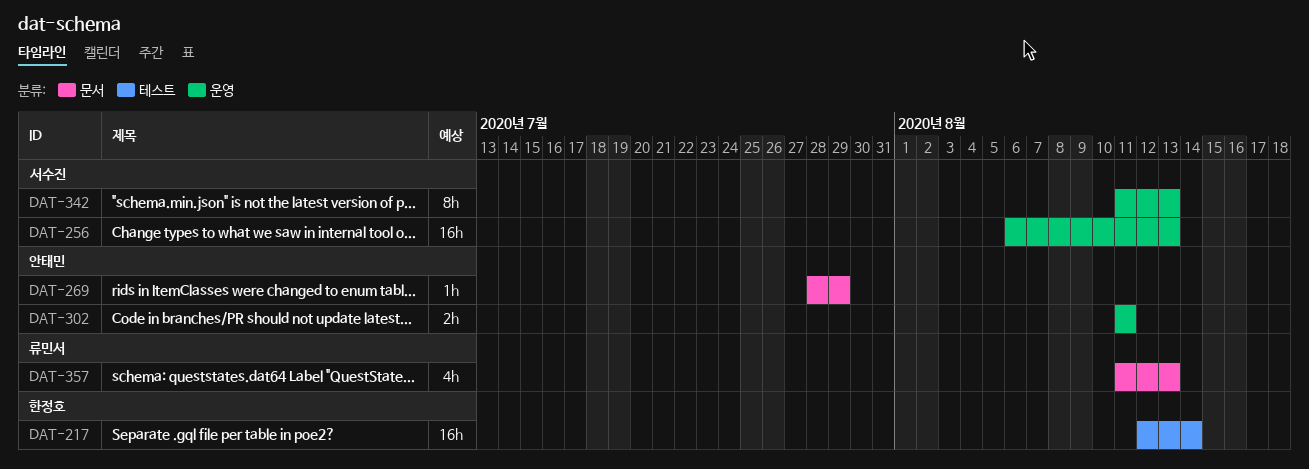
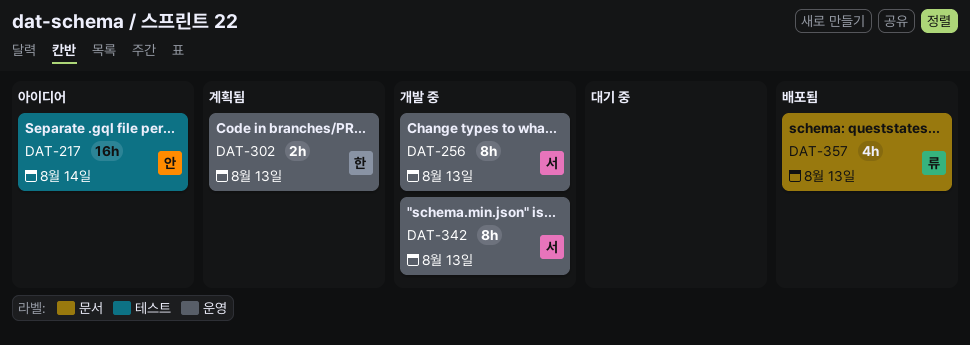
DAT-217, owner: 한정호 -> 안태민
DAT-256, estimate: 16h -> 8h
DAT-269: present -> none
DAT-302, owner: 안태민 -> 한정호
DAT-302, due: Aug 11 -> Aug 13

